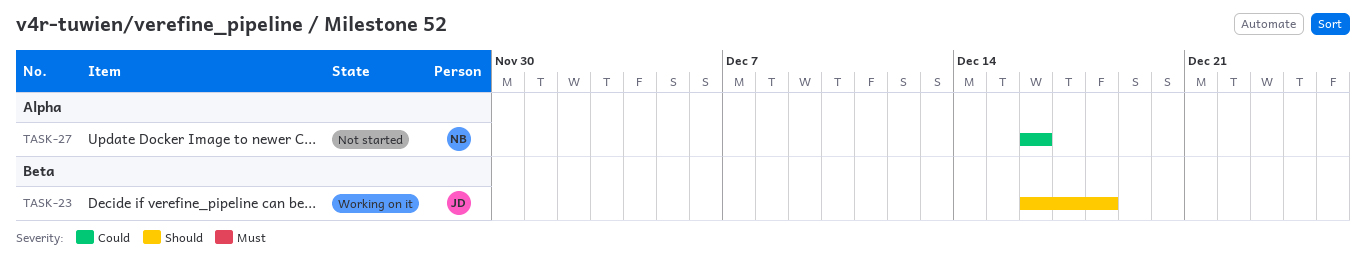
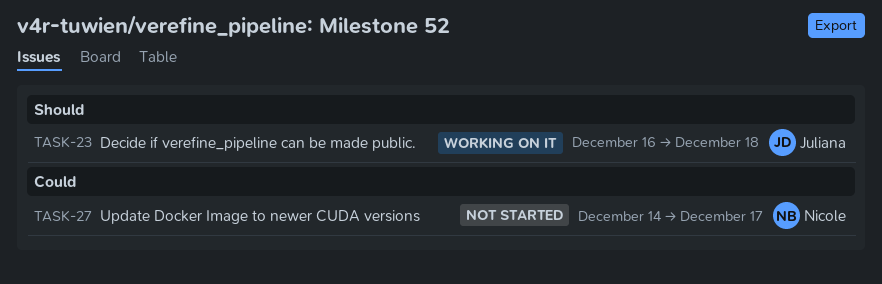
TASK-27, start: Dec 16 -> Dec 14
TASK-27, due: Dec 16 -> Dec 17

